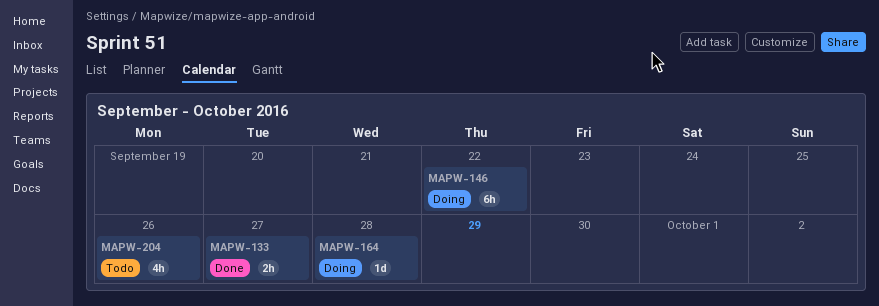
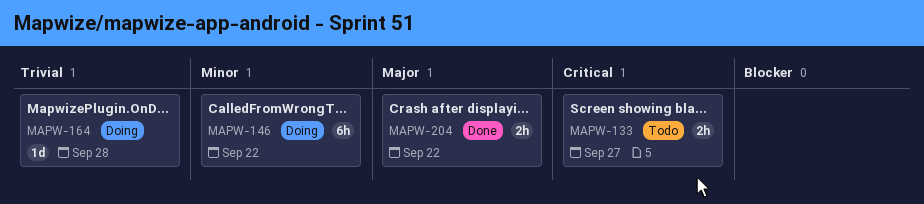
MAPW-133, status: Done -> Todo
MAPW-204, status: Todo -> Done
MAPW-204, estimate: 4h -> 2h
MAPW-204, due: Sep 26 -> Sep 22

